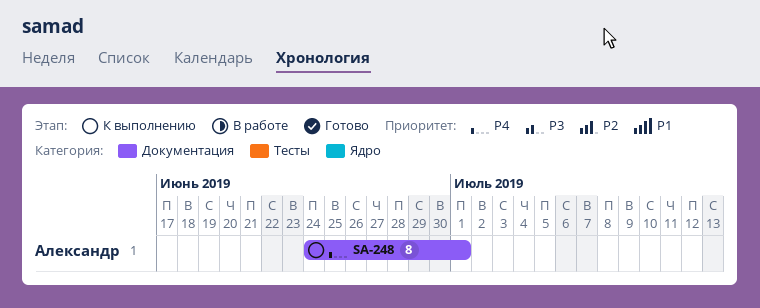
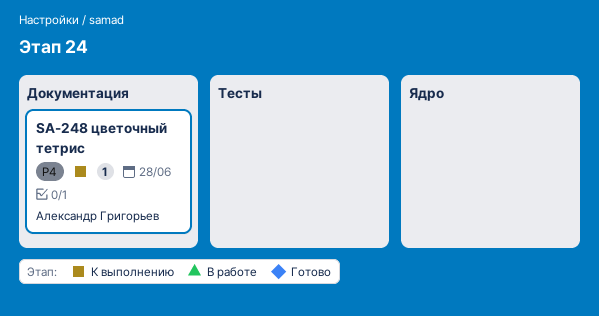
SA-248, estimate: 8 -> 1
SA-248, due: Jul 1 -> Jun 28

